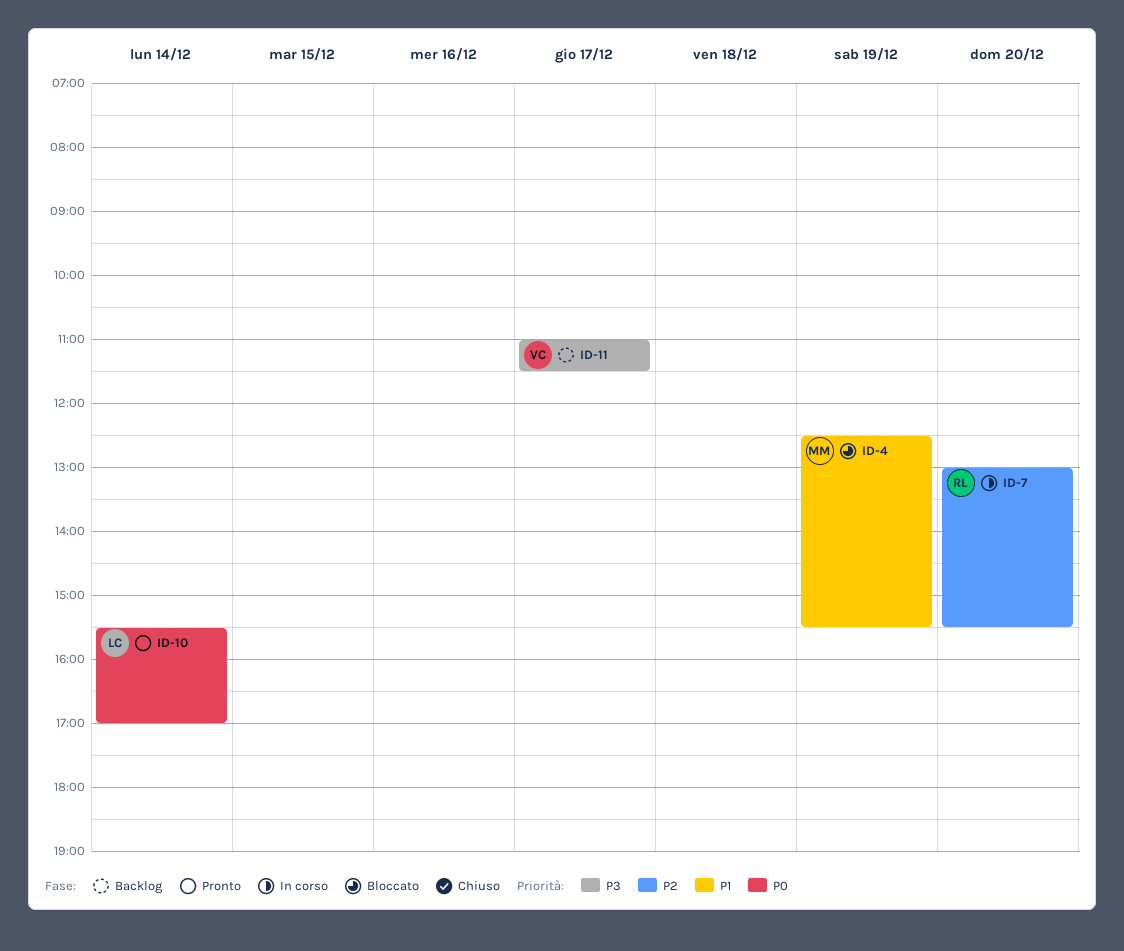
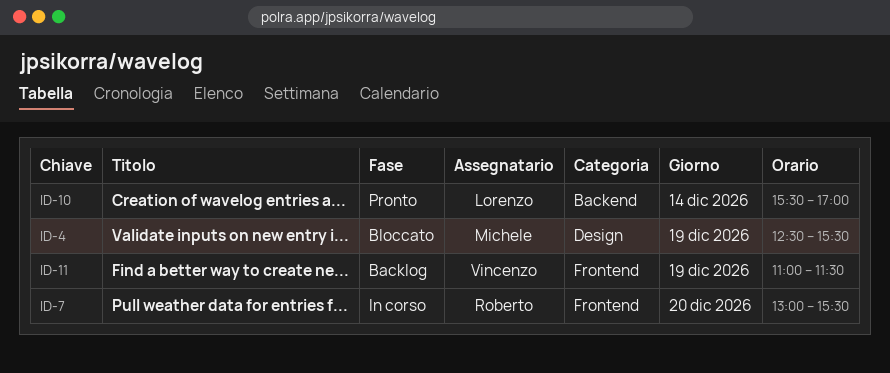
ID-11, day: Dec 17 -> Dec 19

